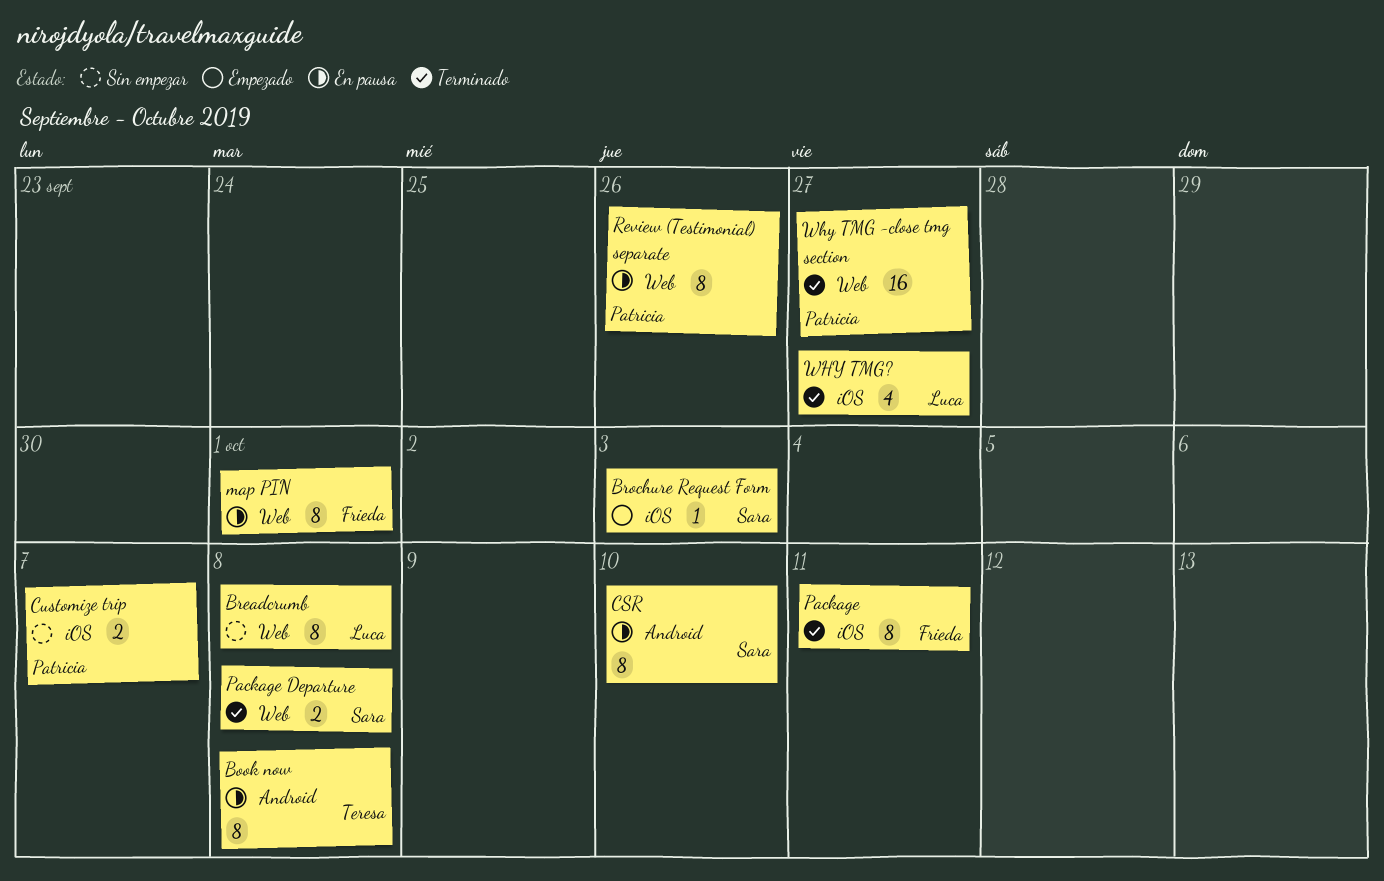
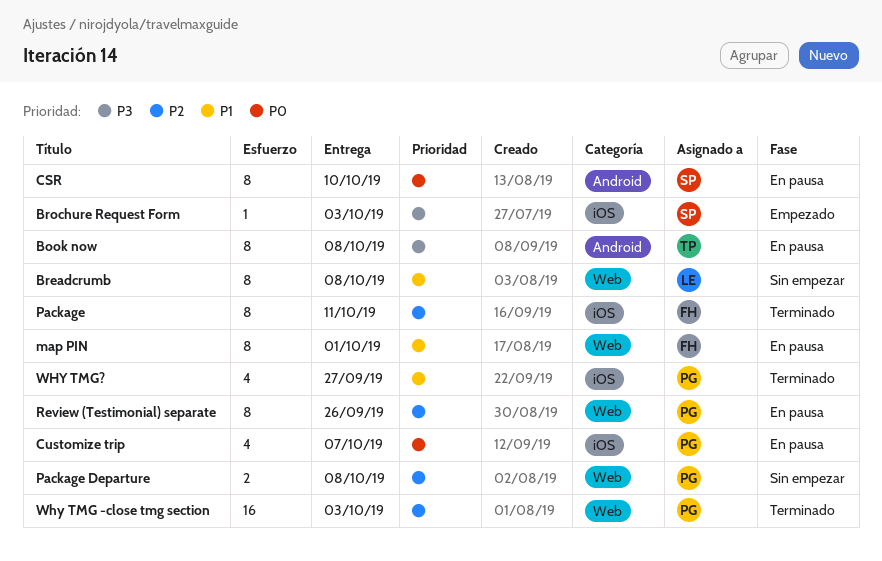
Customize trip, status: Sin empezar -> En pausa
Customize trip, estimate: 2 -> 4
Package Departure, status: Terminado -> Sin empezar
Package Departure, owner: Sara -> Patricia
Why TMG -close tmg section, due: Sep 27 -> Oct 3
WHY TMG?, owner: Luca -> Patricia

